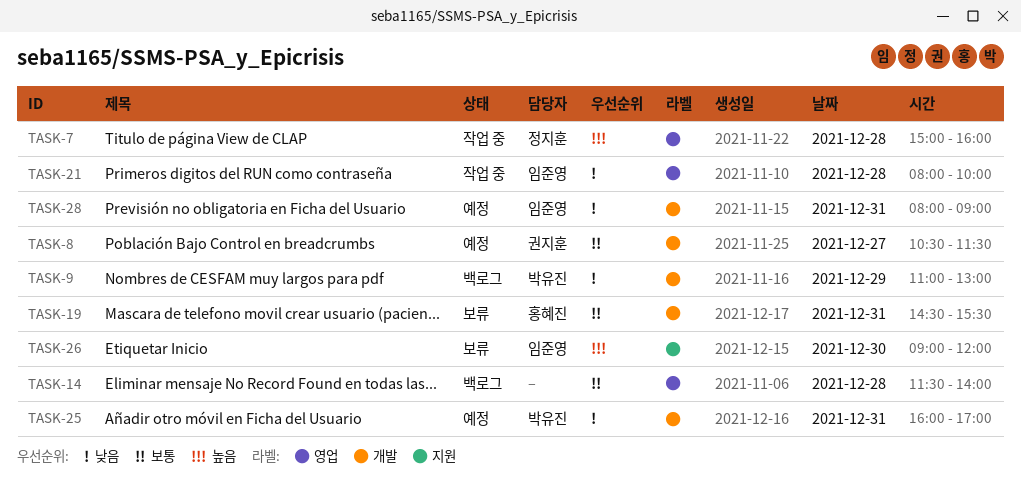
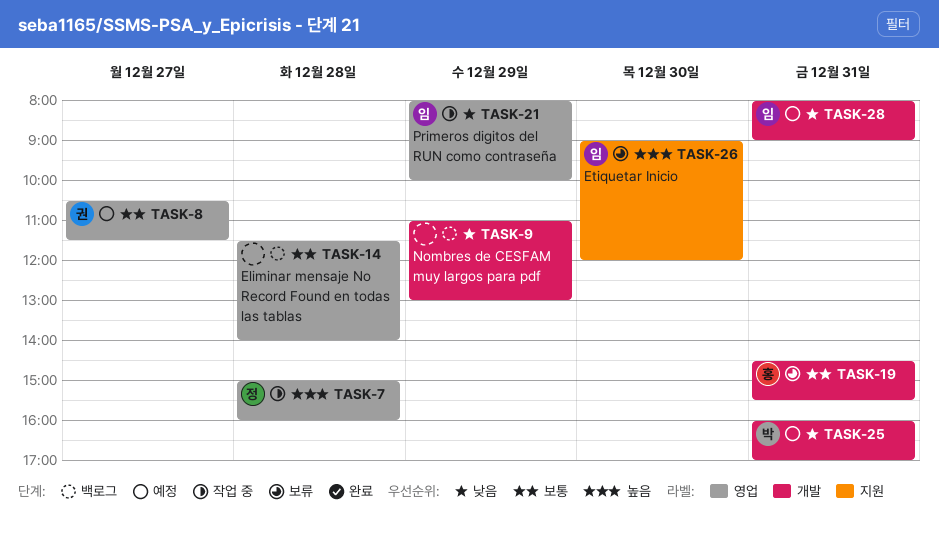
TASK-8, label: 개발 -> 영업
TASK-9, owner: 박유진 -> none
TASK-21, day: Dec 28 -> Dec 29

